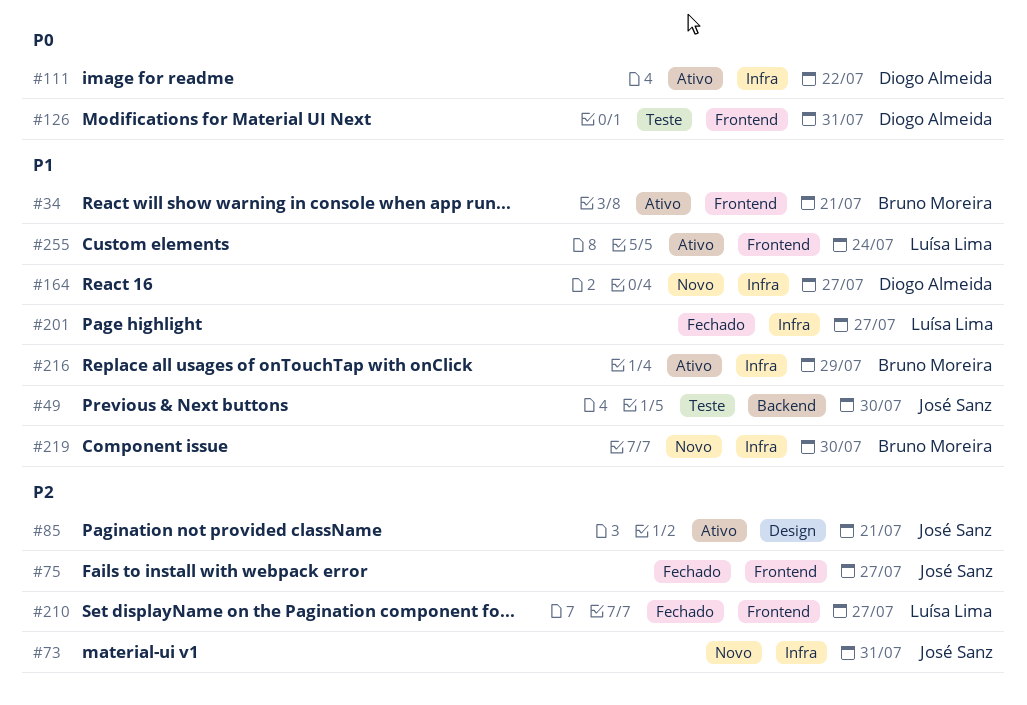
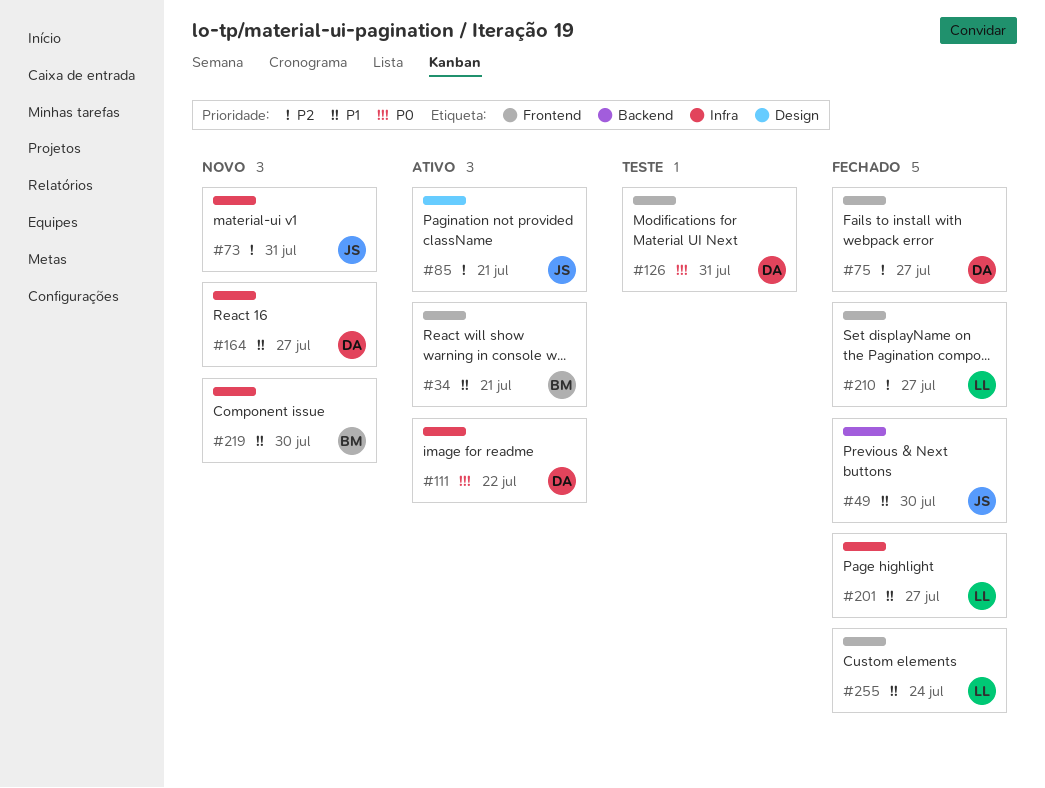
#49, status: Teste -> Fechado
#75, owner: José Sanz -> Diogo Almeida
#216: present -> none
#255, status: Ativo -> Fechado

